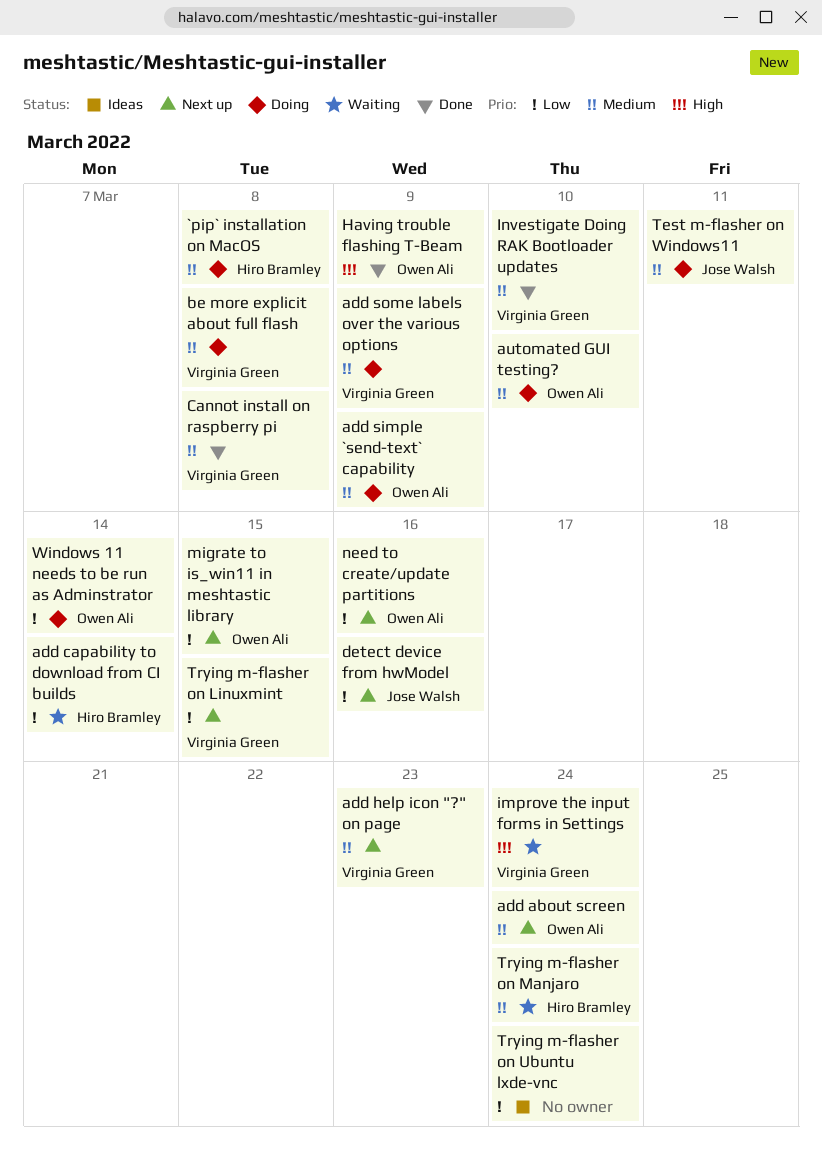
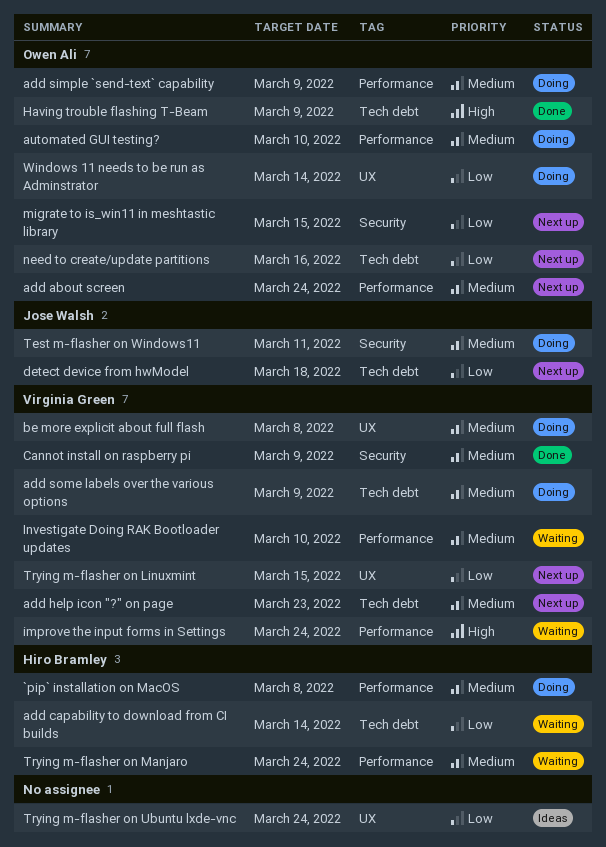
Cannot install on raspberry pi, due: Mar 8 -> Mar 9
detect device from hwModel, due: Mar 16 -> Mar 18
Investigate Doing RAK Bootloader updates, status: Done -> Waiting

